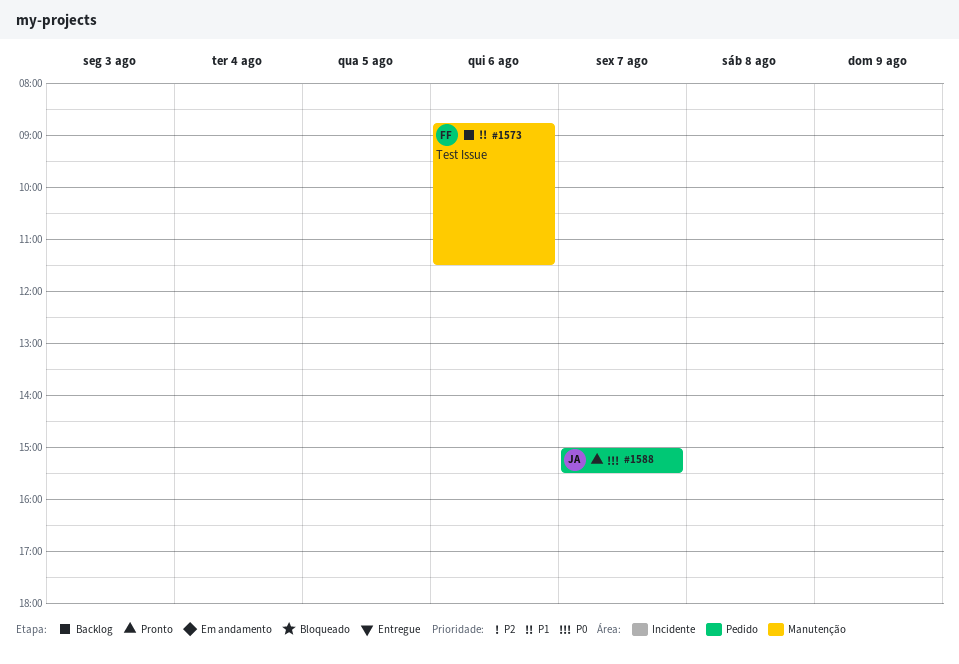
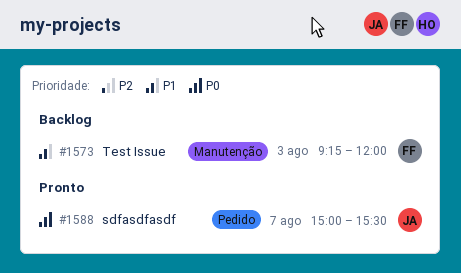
#1573, day: Aug 6 -> Aug 3
#1573, begins: 08:45 -> 09:15
#1573, ends: 11:30 -> 12:00

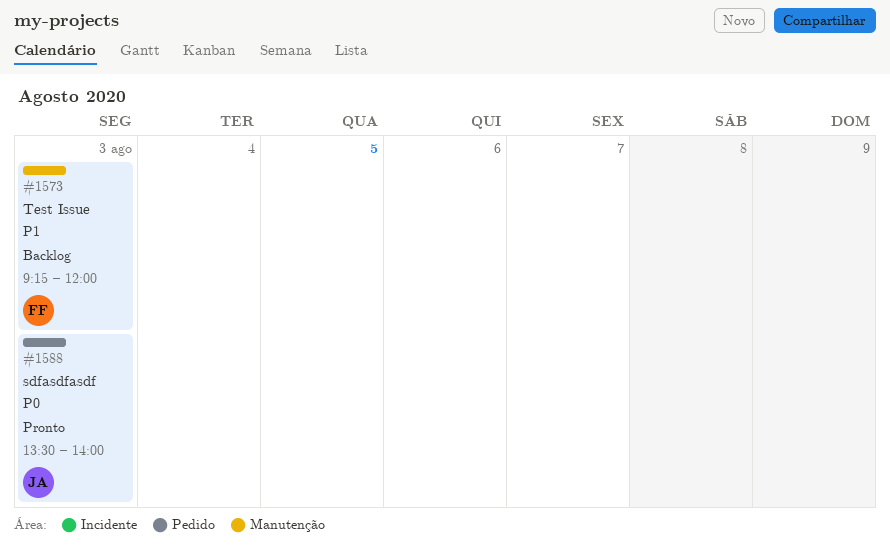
#1588, day: Aug 7 -> Aug 3
#1588, begins: 15:00 -> 13:30
#1588, ends: 15:30 -> 14:00

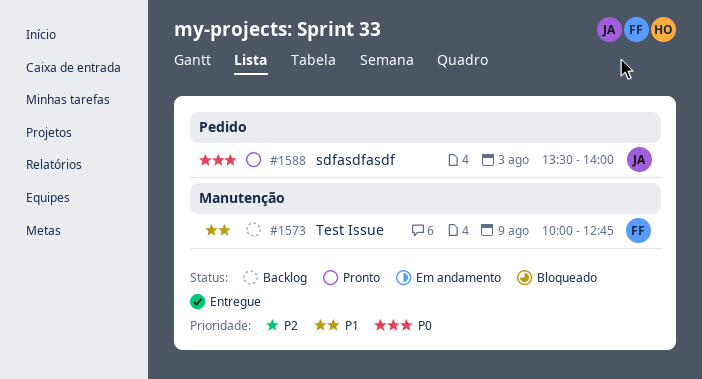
#1573, day: Aug 3 -> Aug 9
#1573, begins: 09:15 -> 10:00
#1573, ends: 12:00 -> 12:45

